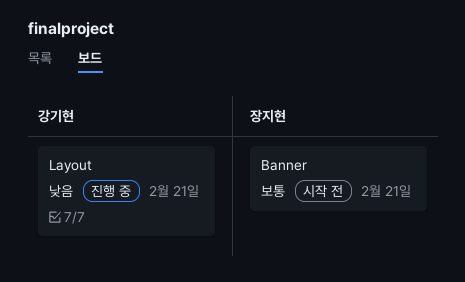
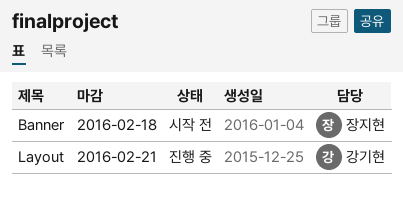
Banner, due: Feb 21 -> Feb 18

